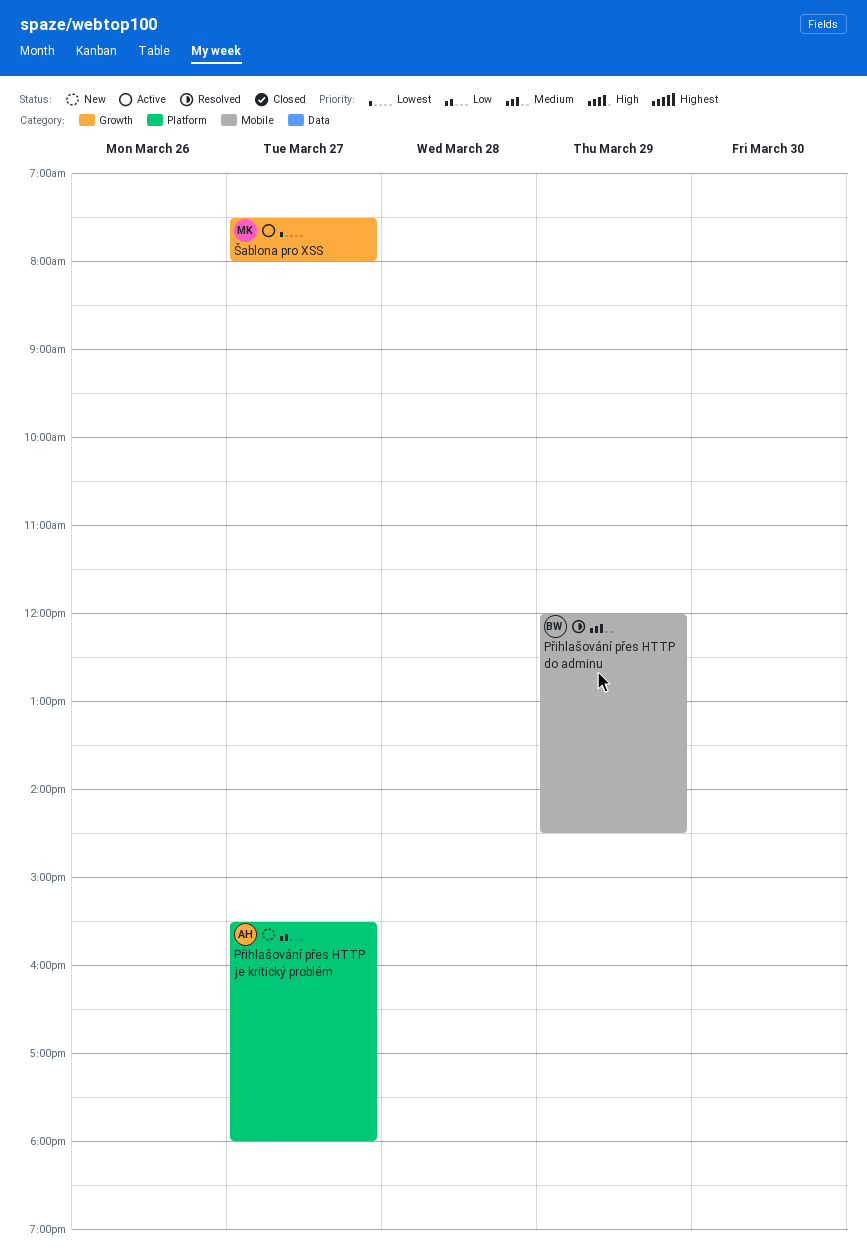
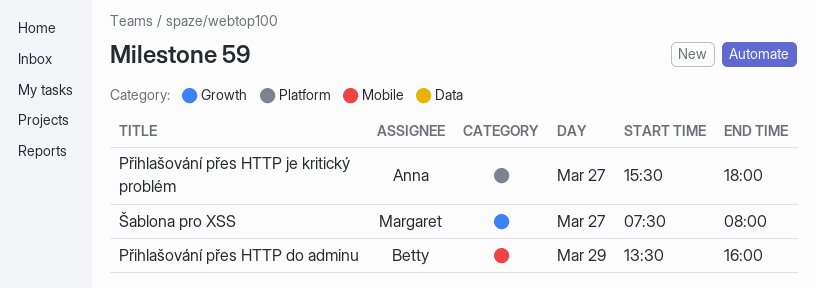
Přihlašování přes HTTP do adminu, begins: 12:00 -> 13:30
Přihlašování přes HTTP do adminu, ends: 14:30 -> 16:00

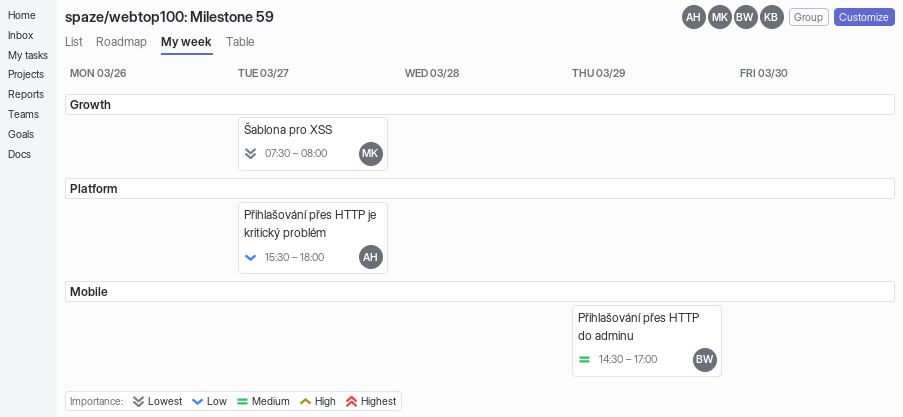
Přihlašování přes HTTP do adminu, begins: 13:30 -> 14:30
Přihlašování přes HTTP do adminu, ends: 16:00 -> 17:00

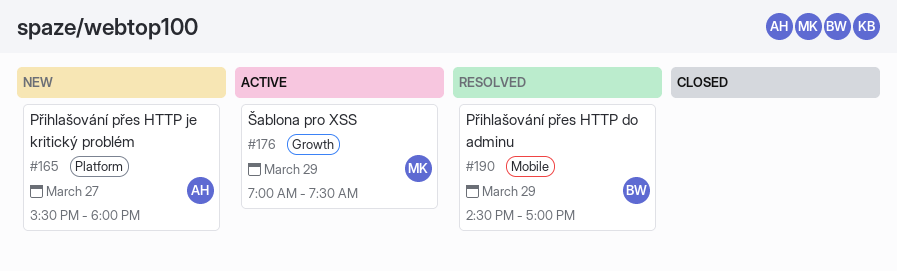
Šablona pro XSS, day: Mar 27 -> Mar 29
Šablona pro XSS, begins: 07:30 -> 07:00
Šablona pro XSS, ends: 08:00 -> 07:30

